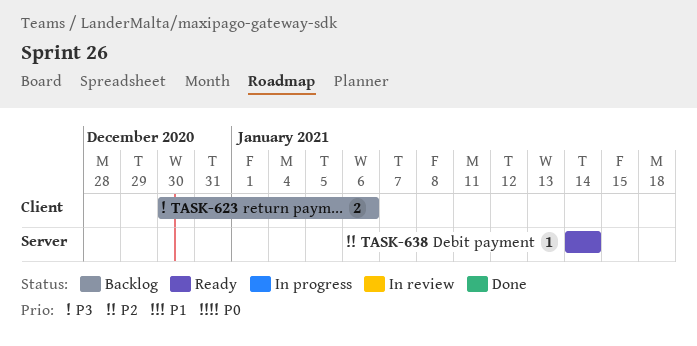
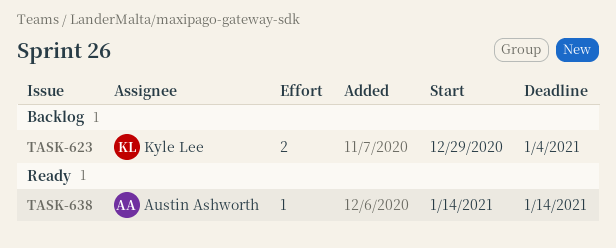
TASK-623, start: Dec 30 -> Dec 29
TASK-623, due: Jan 6 -> Jan 4

